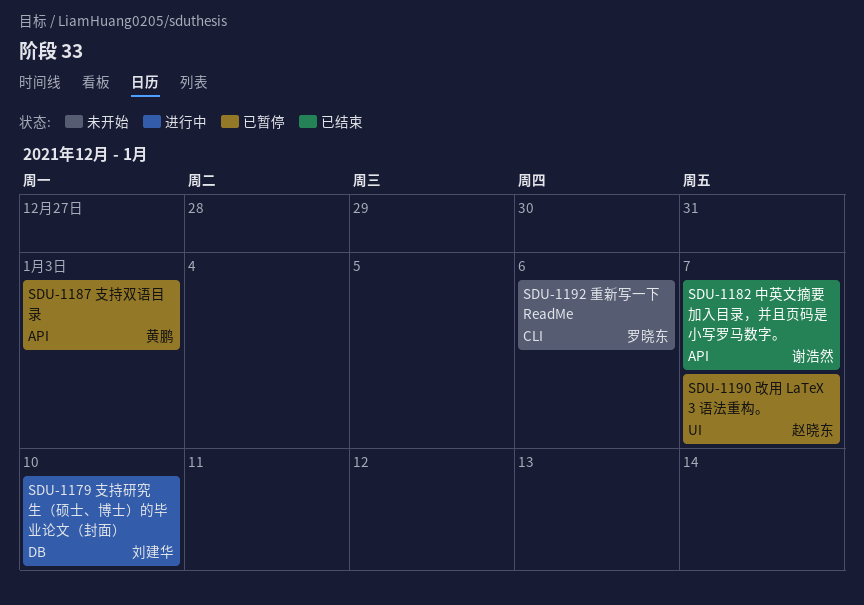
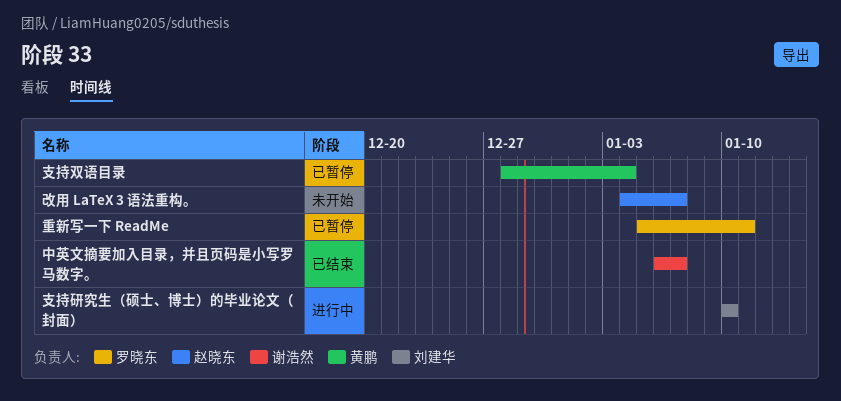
支持双语目录, due: Jan 3 -> Jan 4
改用 LaTeX 3 语法重构。, status: 已暂停 -> 未开始
重新写一下 ReadMe, status: 未开始 -> 已暂停
重新写一下 ReadMe, due: Jan 6 -> Jan 11

